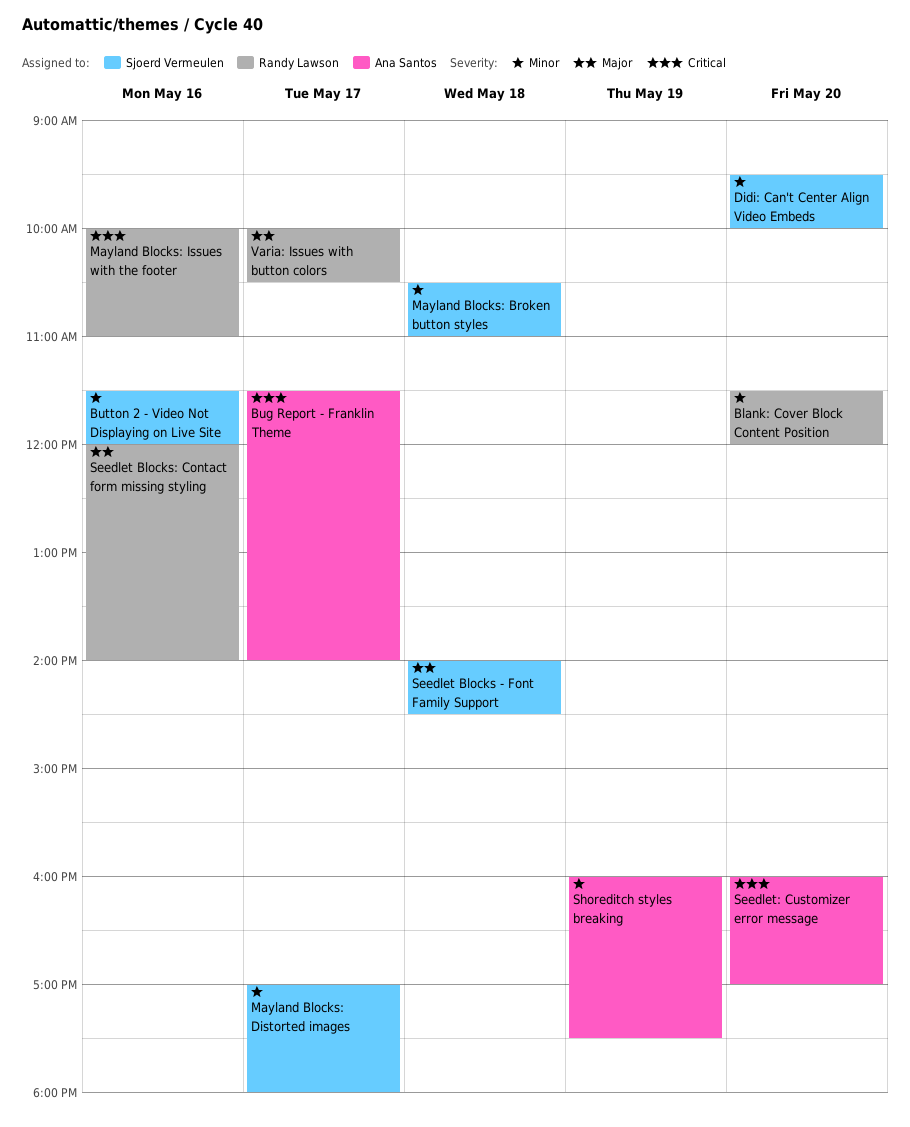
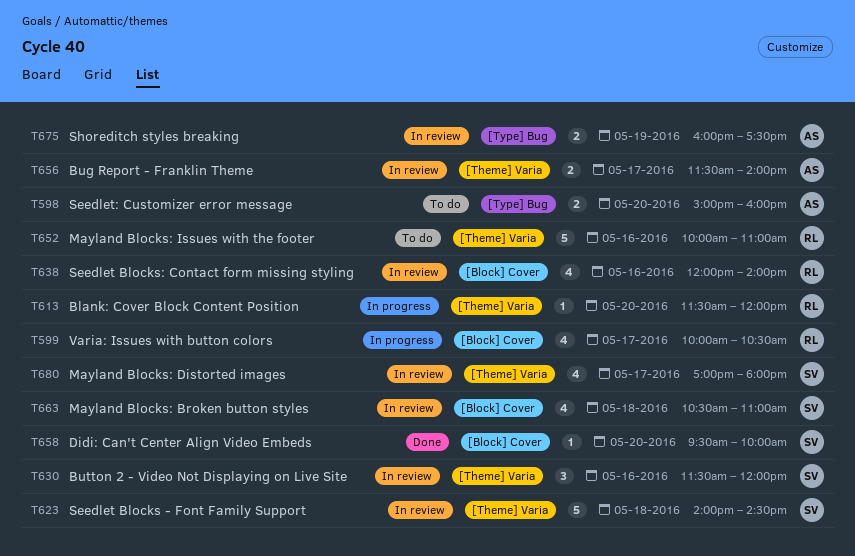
Seedlet: Customizer error message, begins: 16:00 -> 15:00
Seedlet: Customizer error message, ends: 17:00 -> 16:00

